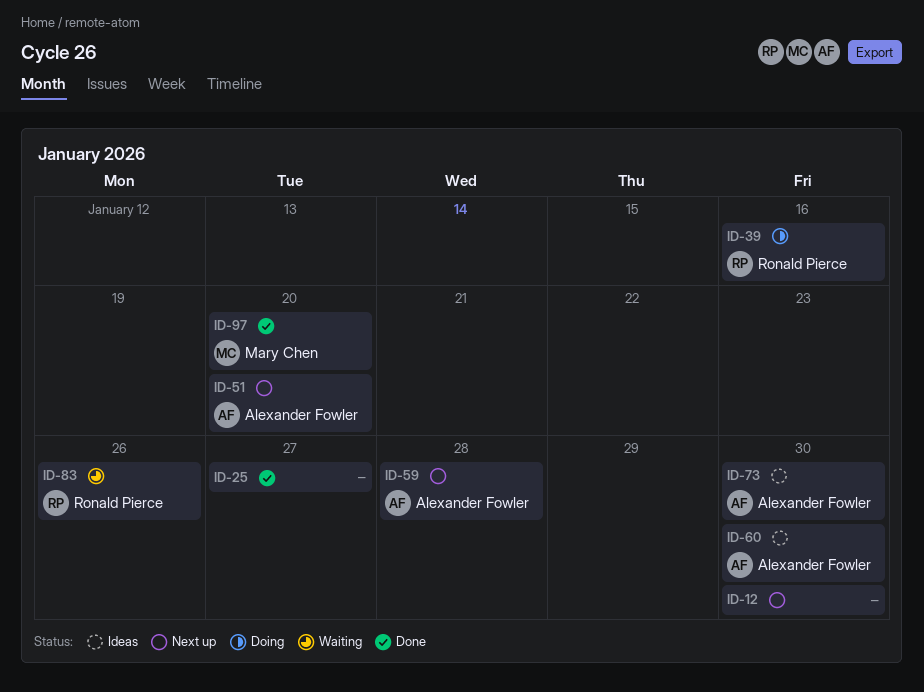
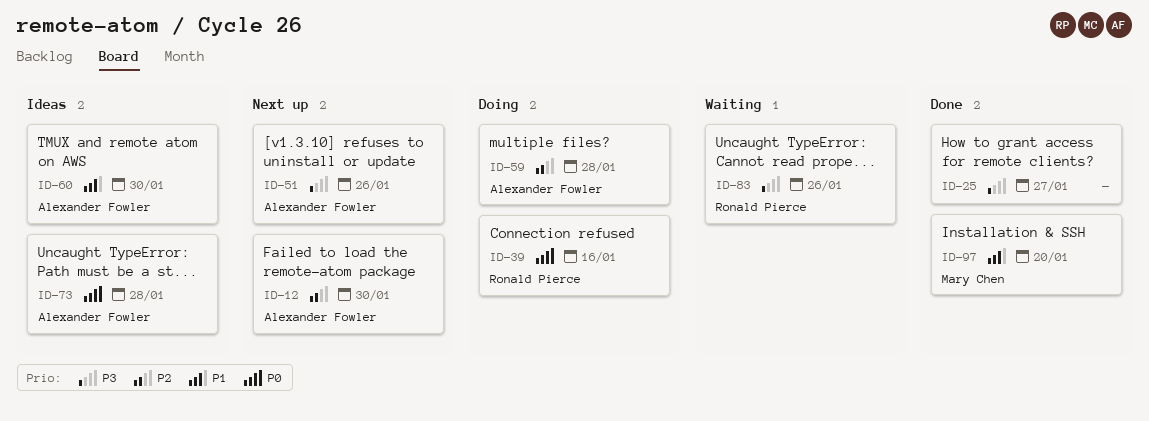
ID-12, owner: none -> Alexander Fowler
ID-51, due: Jan 20 -> Jan 26
ID-59, status: Next up -> Doing
ID-73, due: Jan 30 -> Jan 28

